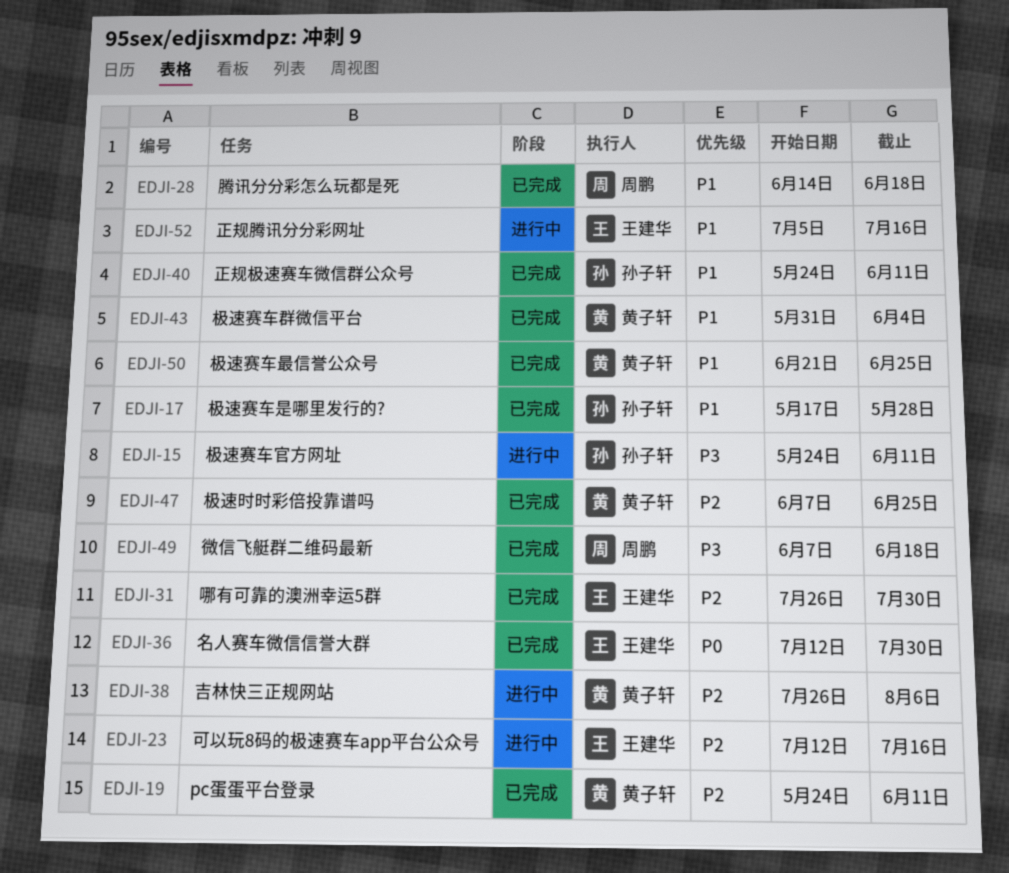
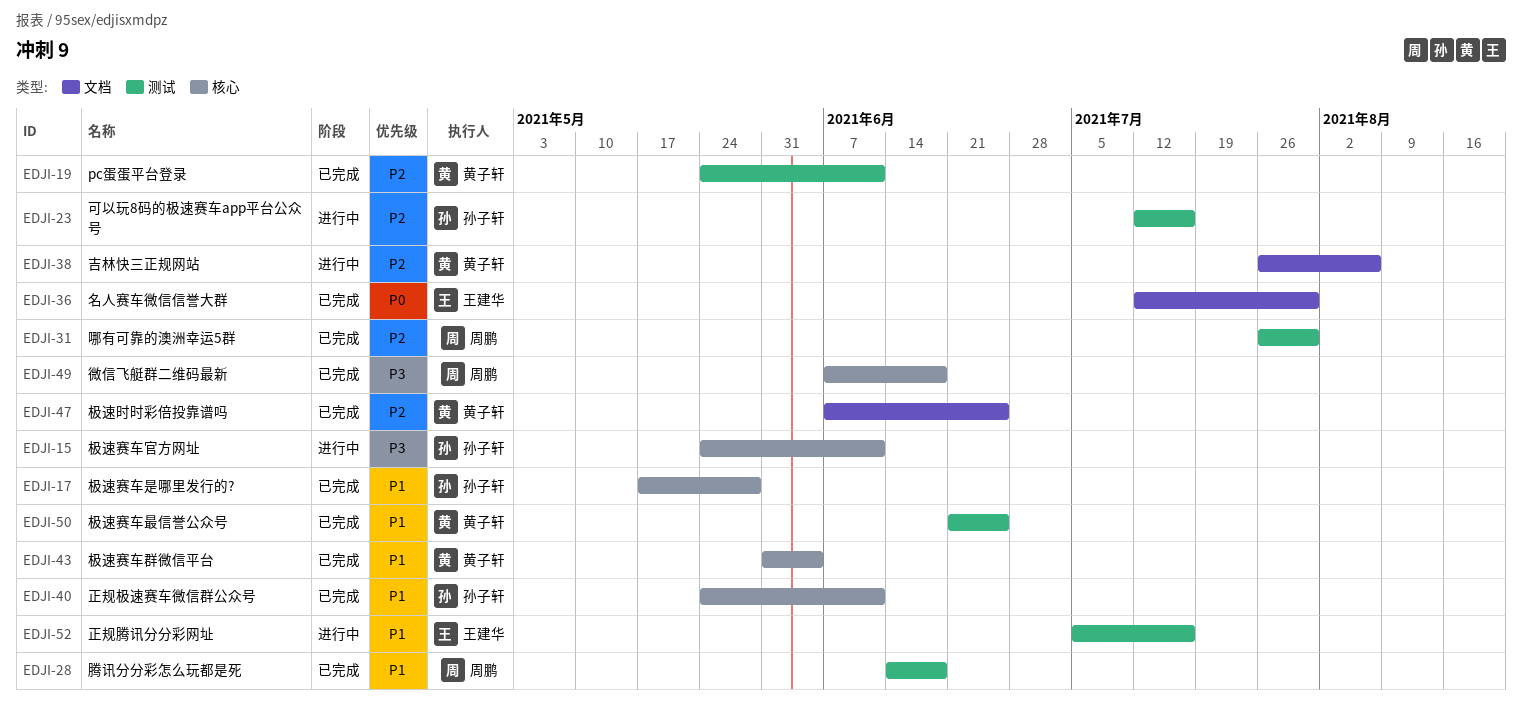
EDJI-23, owner: 王建华 -> 孙子轩
EDJI-31, owner: 王建华 -> 周鹏

